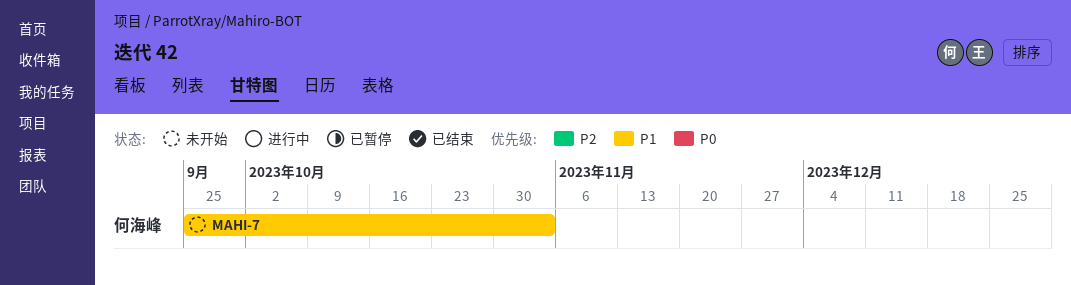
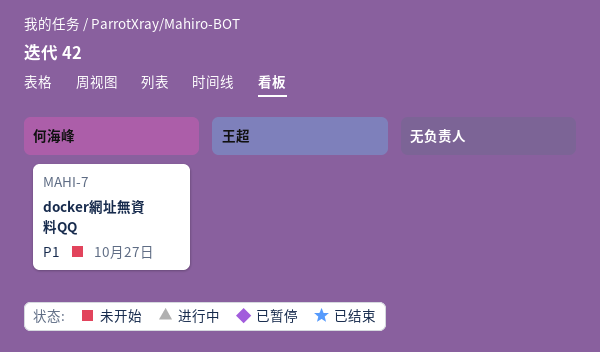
MAHI-7, due: Nov 3 -> Oct 27

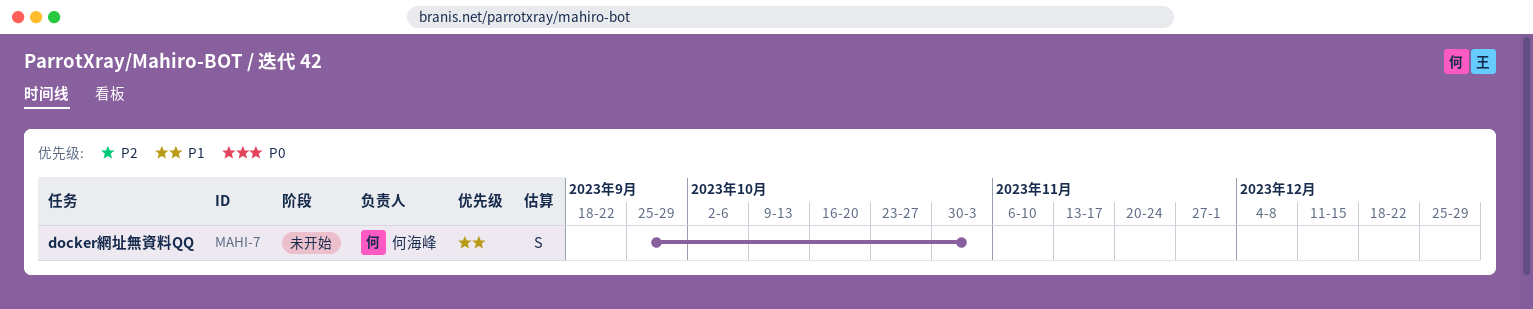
MAHI-7, due: Oct 27 -> Nov 3

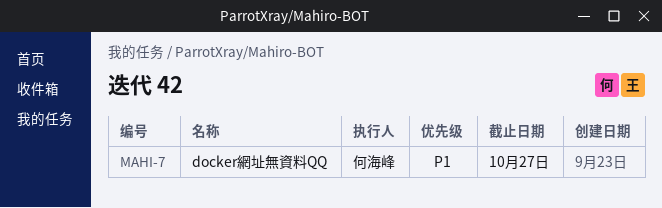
MAHI-7, due: Nov 3 -> Oct 27

